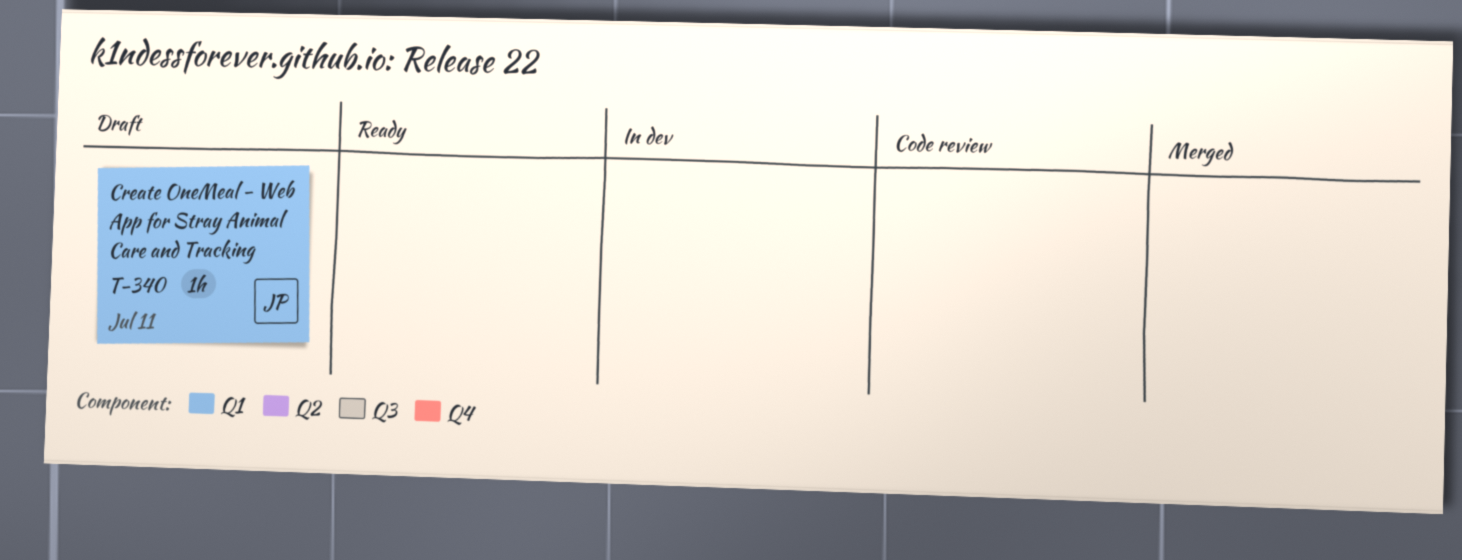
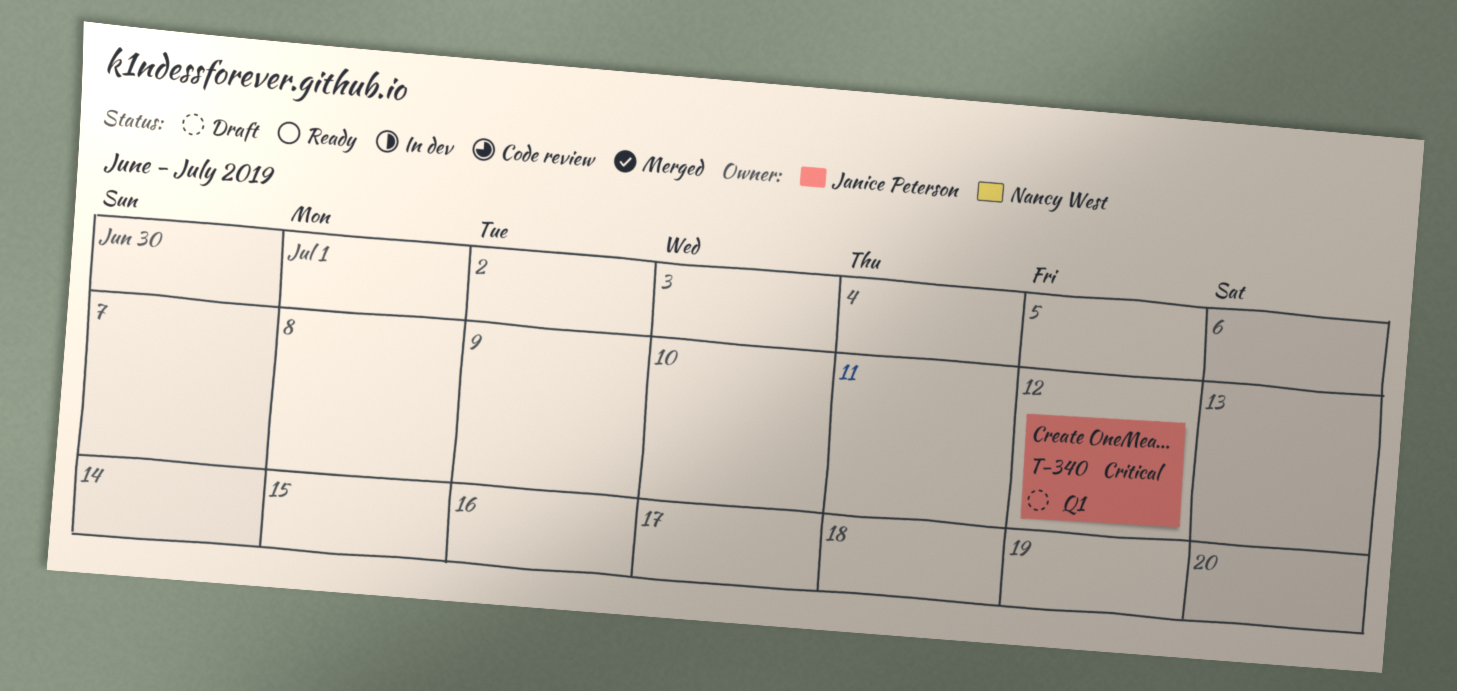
T-340, due: Jul 11 -> Jul 12

